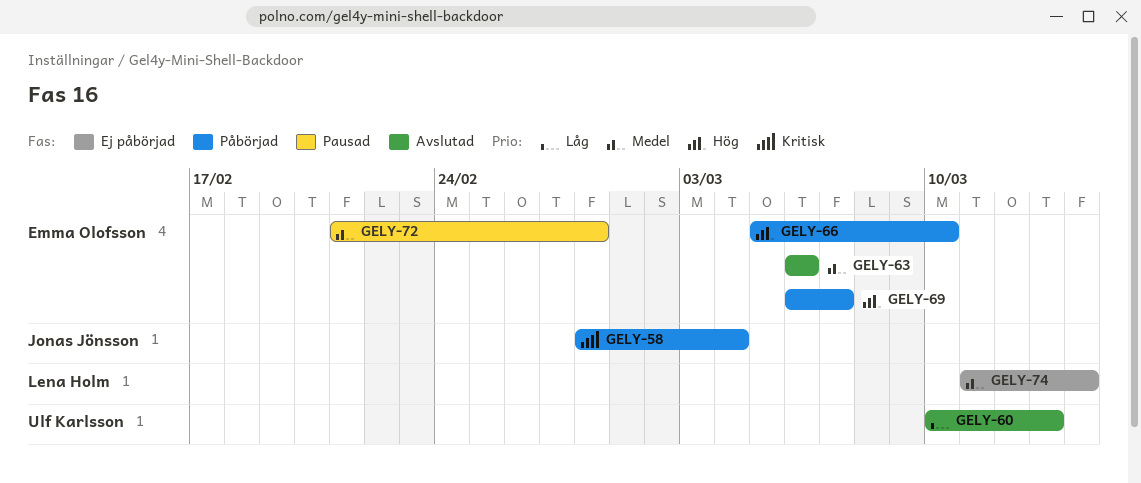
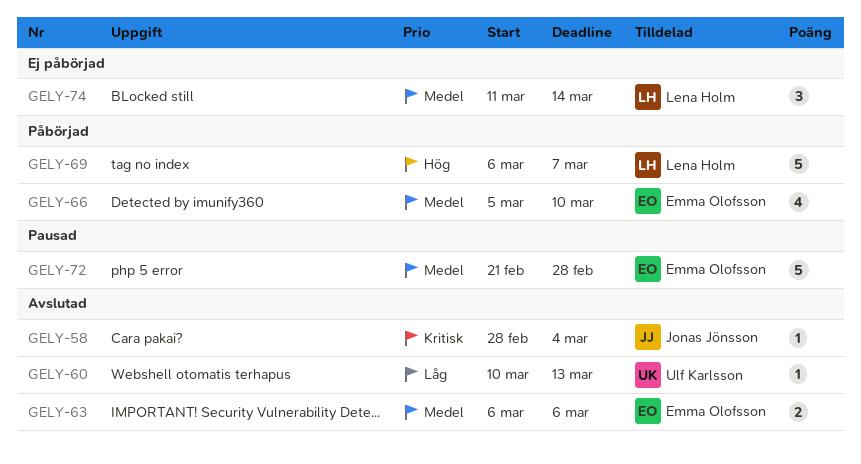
GELY-58, status: Påbörjad -> Avslutad
GELY-66, priority: Hög -> Medel
GELY-69, owner: Emma Olofsson -> Lena Holm

